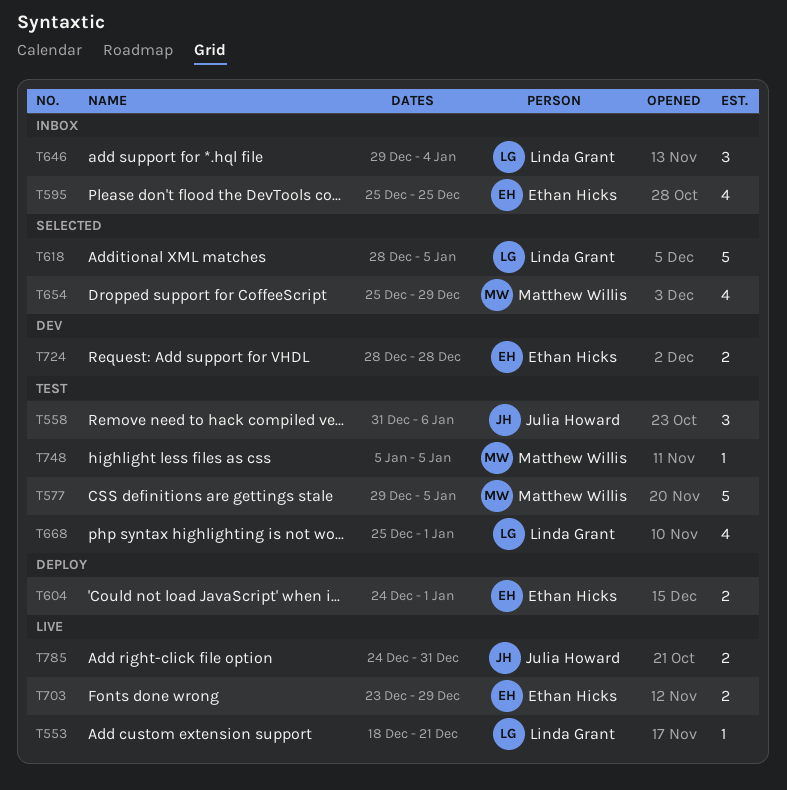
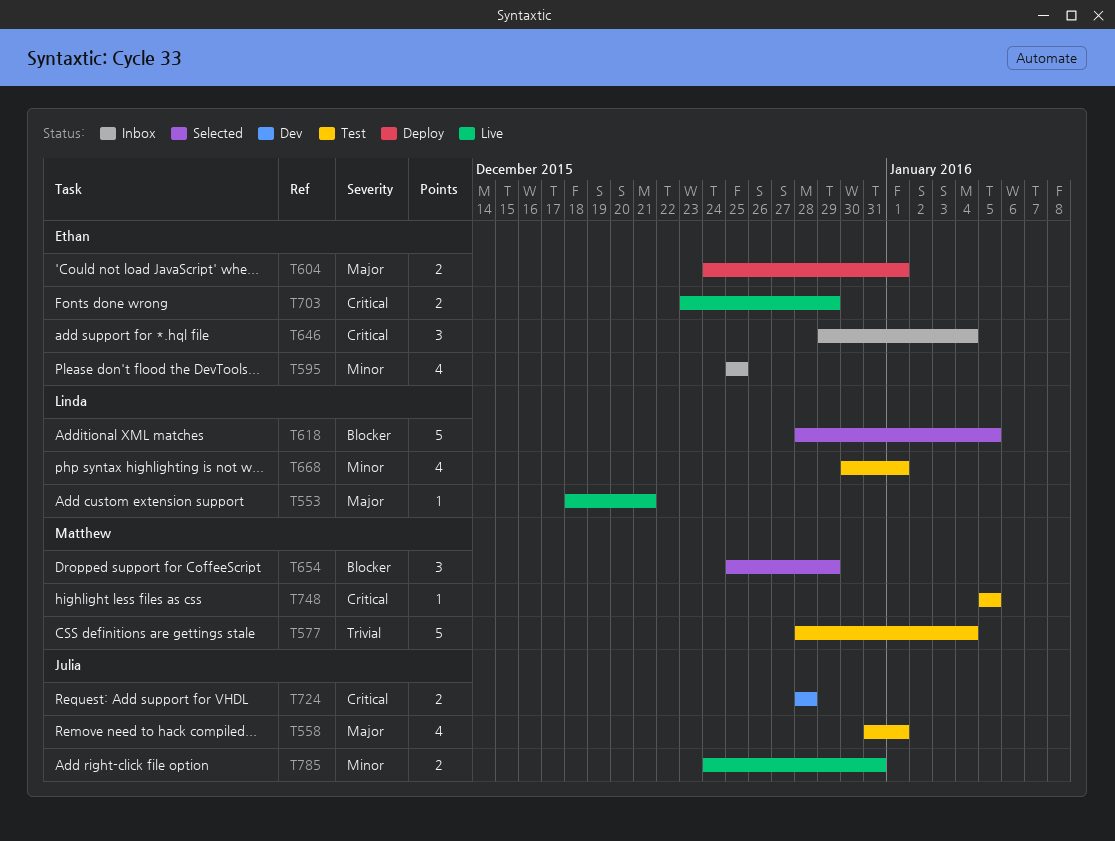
T558, estimate: 3 -> 4
T558, due: Jan 6 -> Jan 1
T577, start: Dec 29 -> Dec 28
T577, due: Jan 5 -> Jan 4
T646, owner: Linda Grant -> Ethan Hicks
T654, estimate: 4 -> 3
T668, start: Dec 25 -> Dec 30
T724, owner: Ethan Hicks -> Julia Howard

